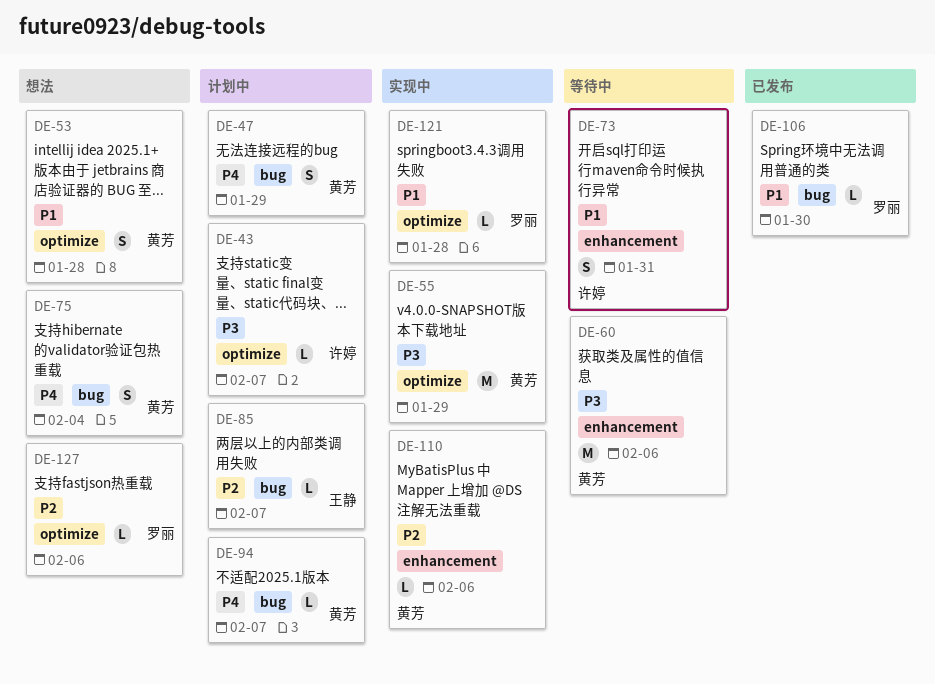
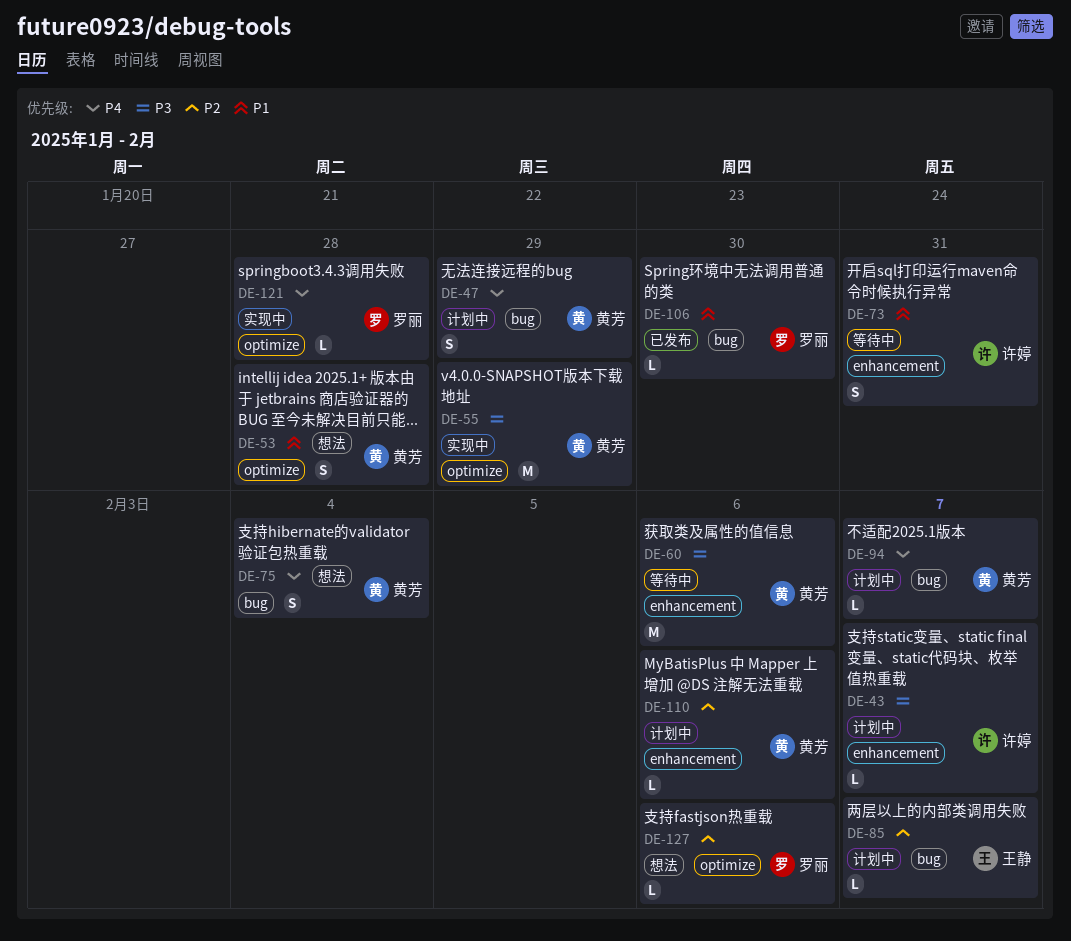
DE-43, label: optimize -> enhancement
DE-110, status: 实现中 -> 计划中
DE-121, priority: P1 -> P4

